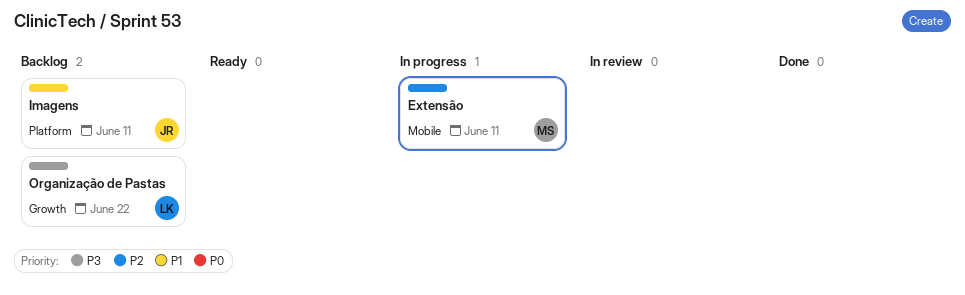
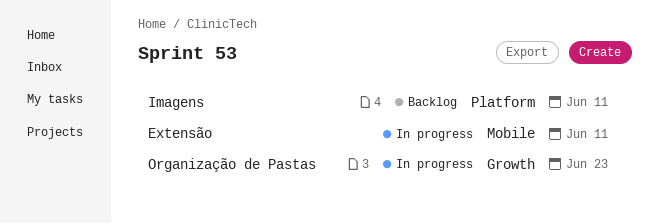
Organização de Pastas, status: Backlog -> In progress
Organização de Pastas, due: Jun 22 -> Jun 23

